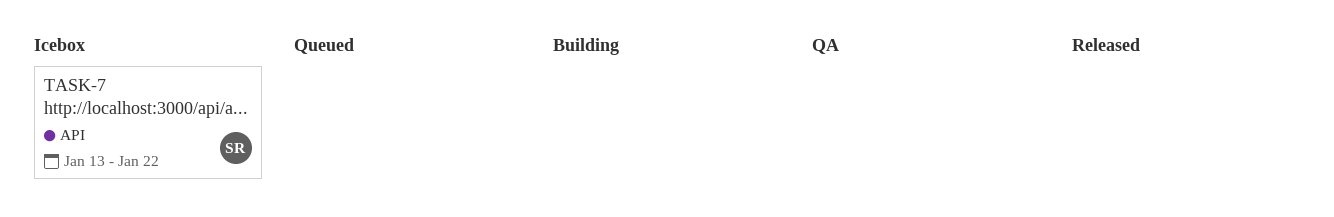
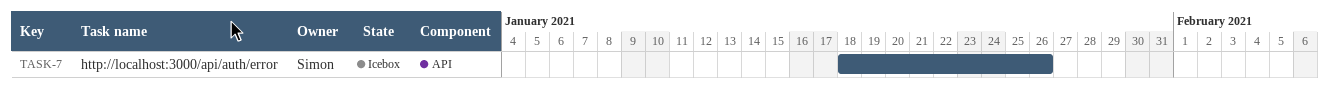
TASK-7, start: Jan 13 -> Jan 18
TASK-7, due: Jan 22 -> Jan 26

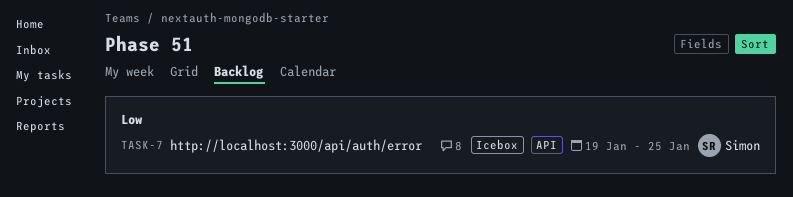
TASK-7, start: Jan 18 -> Jan 19
TASK-7, due: Jan 26 -> Jan 25

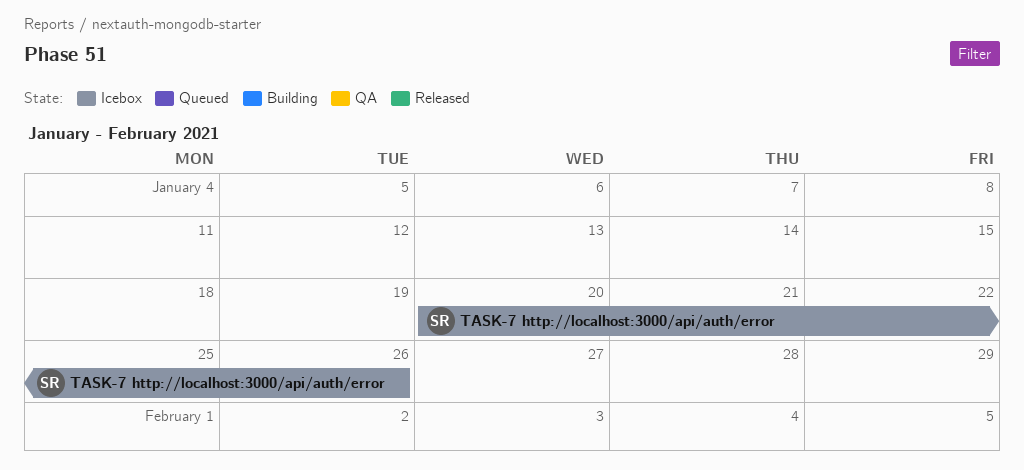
TASK-7, start: Jan 19 -> Jan 20
TASK-7, due: Jan 25 -> Jan 26

